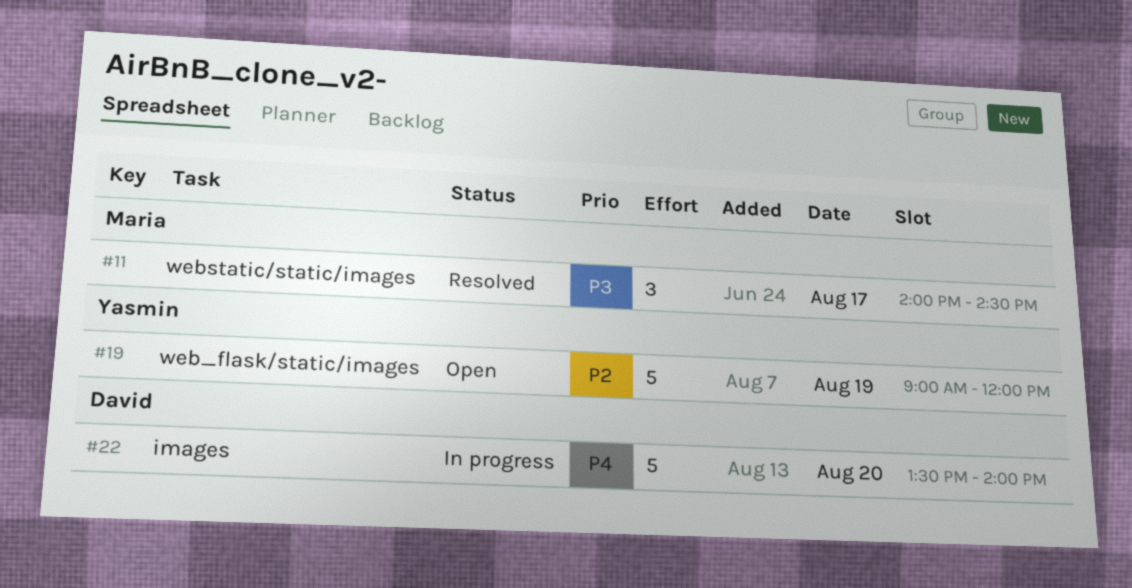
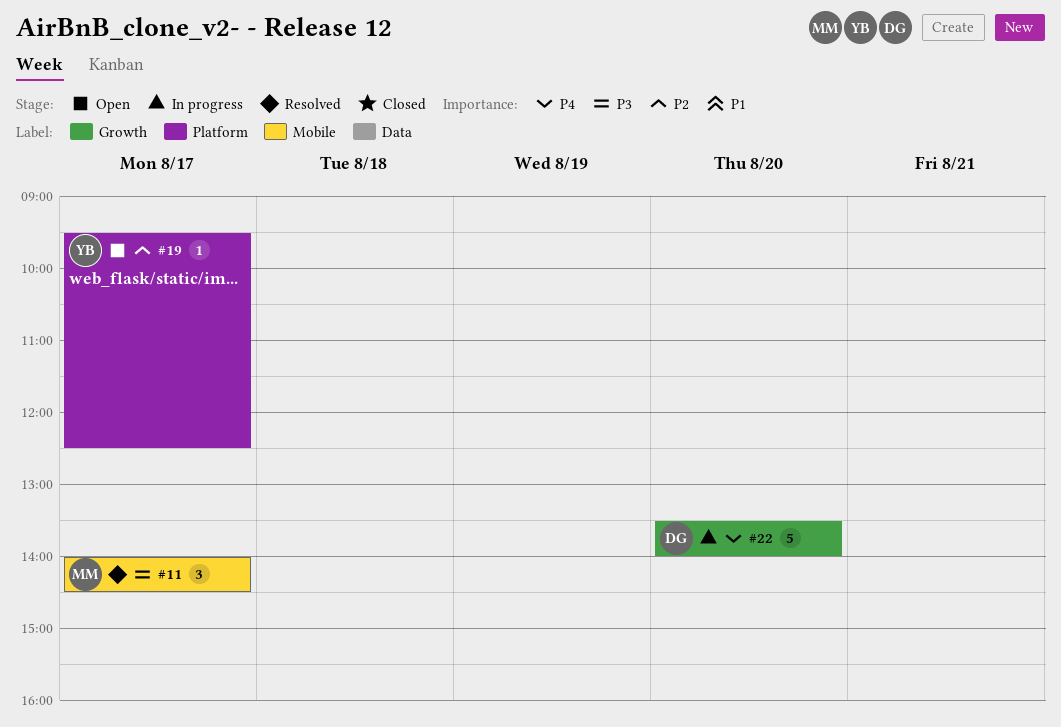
#19, estimate: 5 -> 1
#19, day: Aug 19 -> Aug 17
#19, begins: 09:00 -> 09:30
#19, ends: 12:00 -> 12:30

